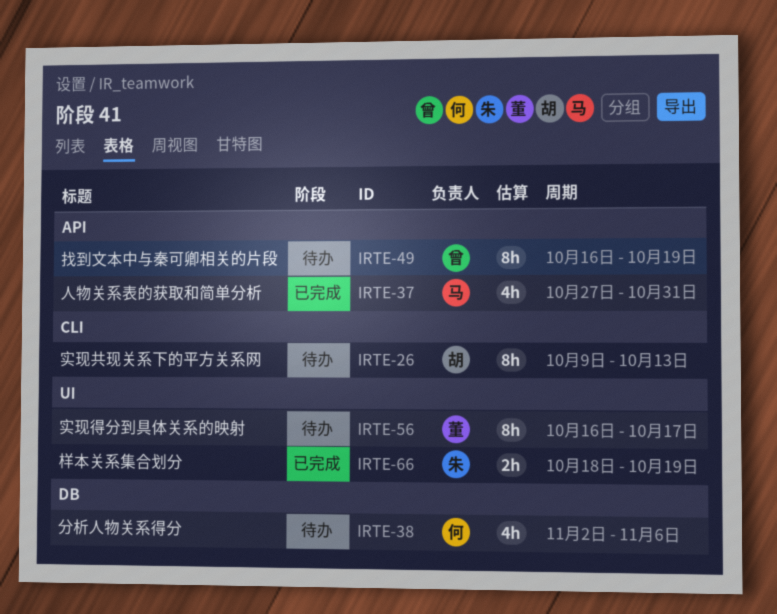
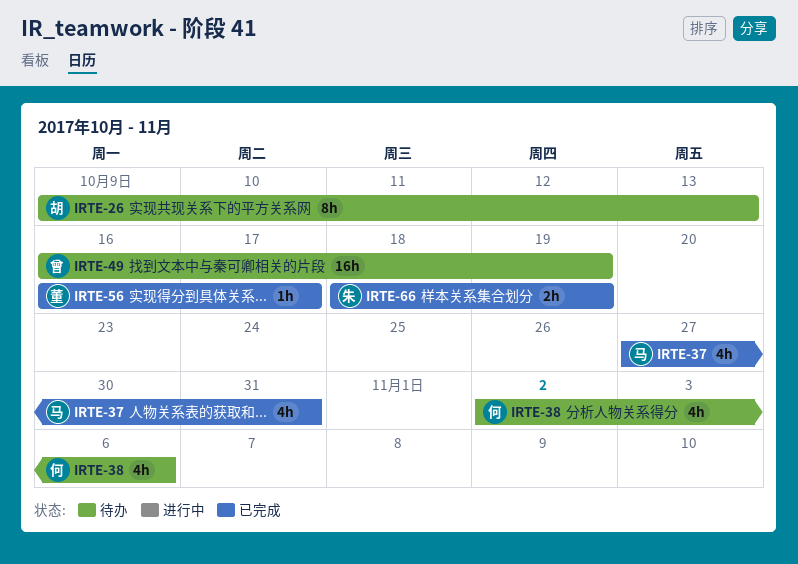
IRTE-49, estimate: 8h -> 16h
IRTE-56, status: 待办 -> 已完成
IRTE-56, estimate: 8h -> 1h

